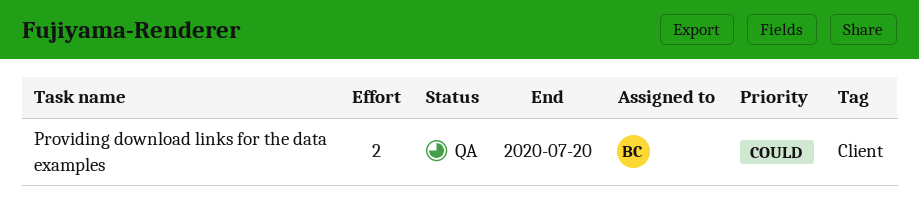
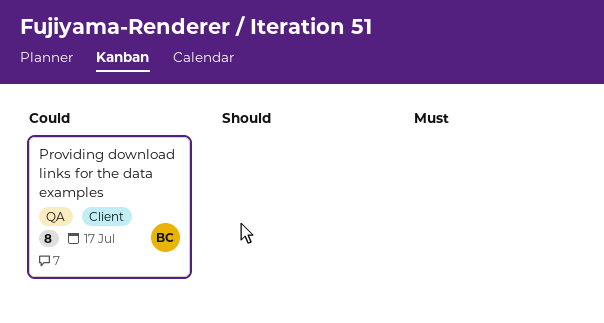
Providing download links for the data examples, estimate: 2 -> 8
Providing download links for the data examples, due: Jul 20 -> Jul 17

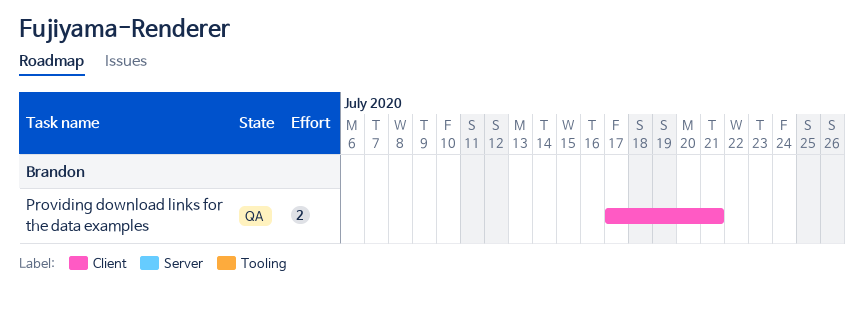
Providing download links for the data examples, estimate: 8 -> 2
Providing download links for the data examples, due: Jul 17 -> Jul 21

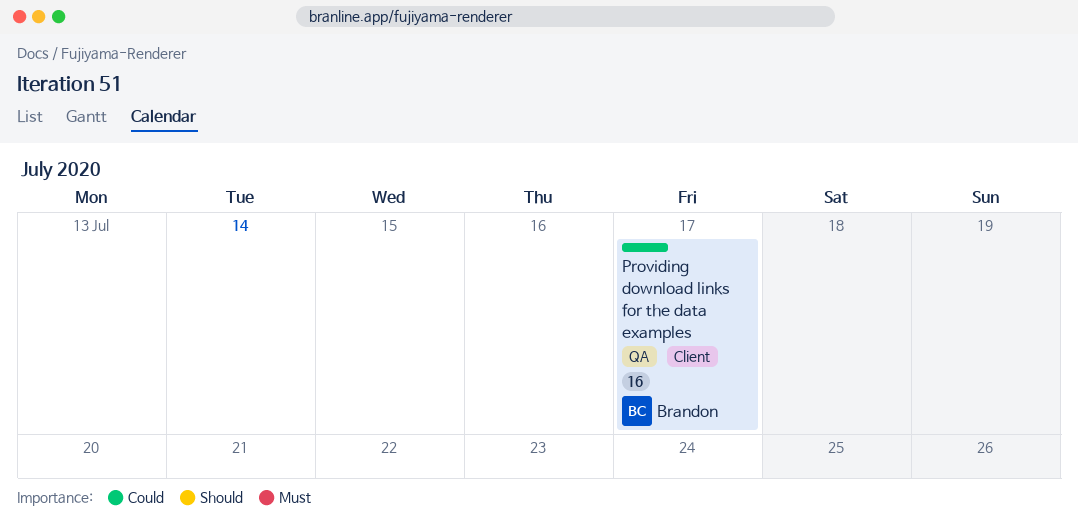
Providing download links for the data examples, estimate: 2 -> 16
Providing download links for the data examples, due: Jul 21 -> Jul 17

